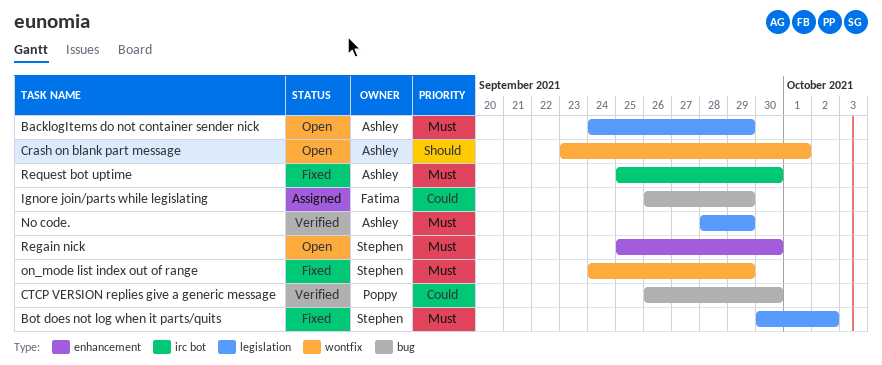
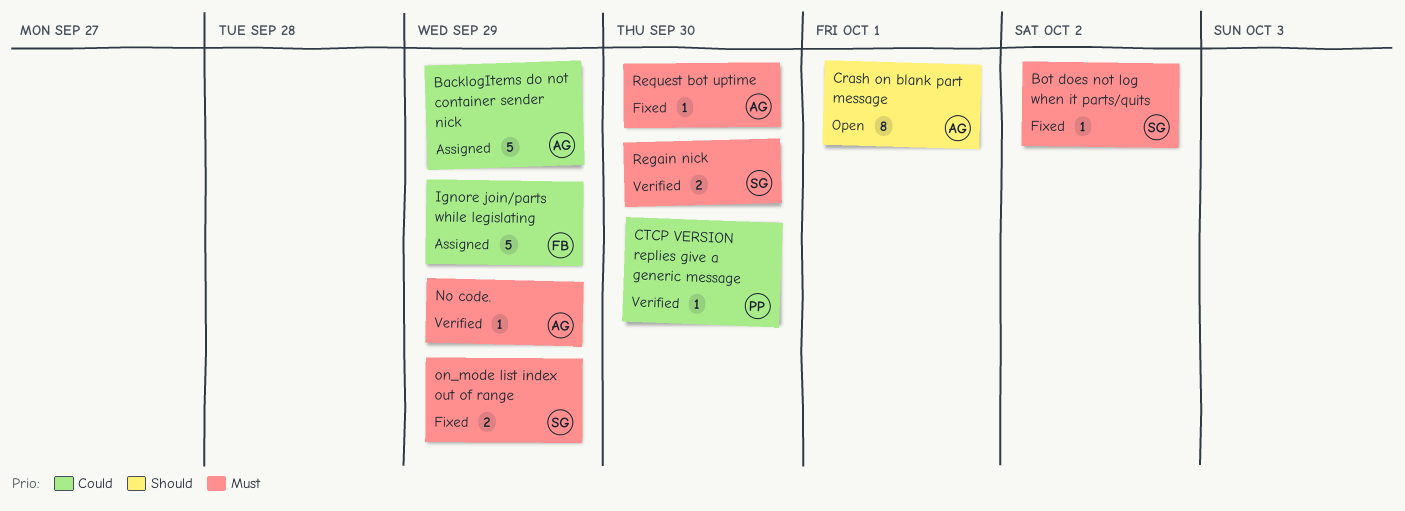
BacklogItems do not container sender nick, status: Open -> Assigned
BacklogItems do not container sender nick, priority: Must -> Could
Regain nick, status: Open -> Verified

